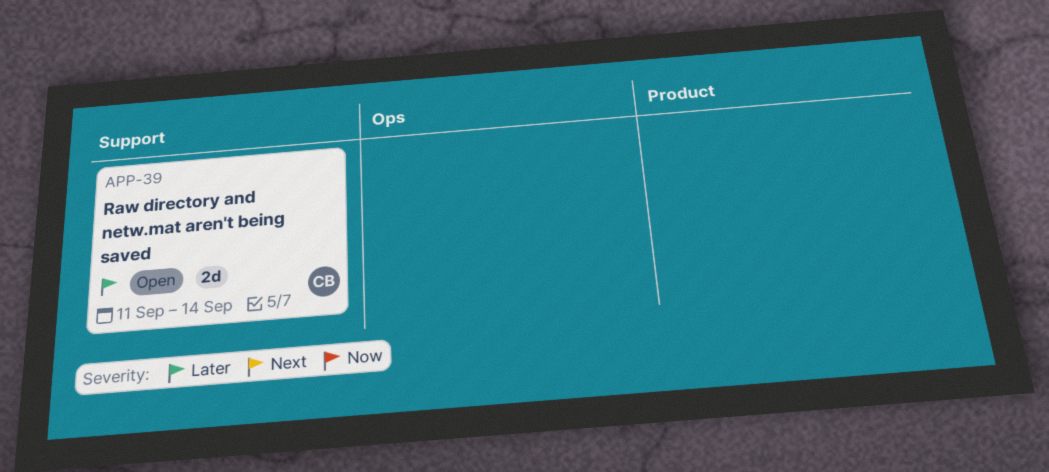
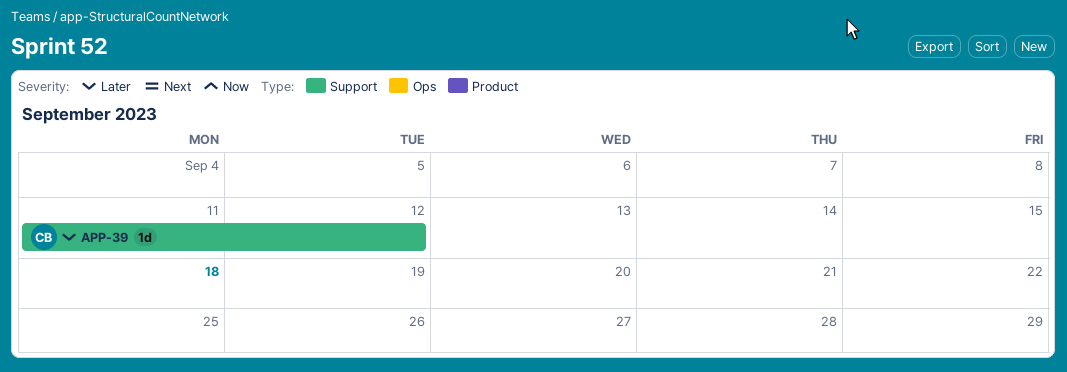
APP-39, estimate: 2d -> 1d
APP-39, due: Sep 14 -> Sep 12

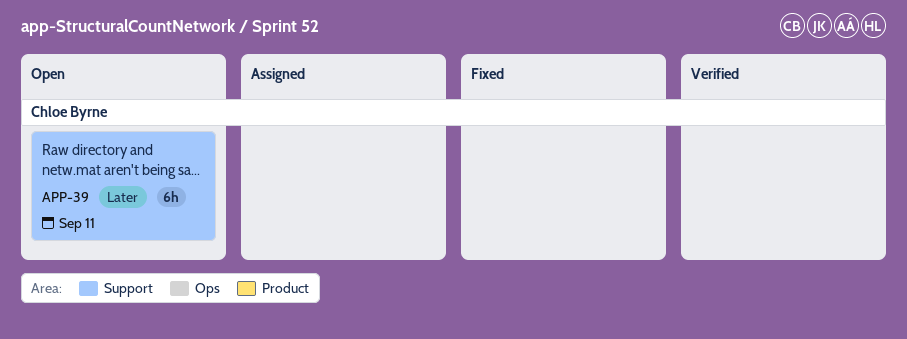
APP-39, estimate: 1d -> 6h
APP-39, due: Sep 12 -> Sep 11

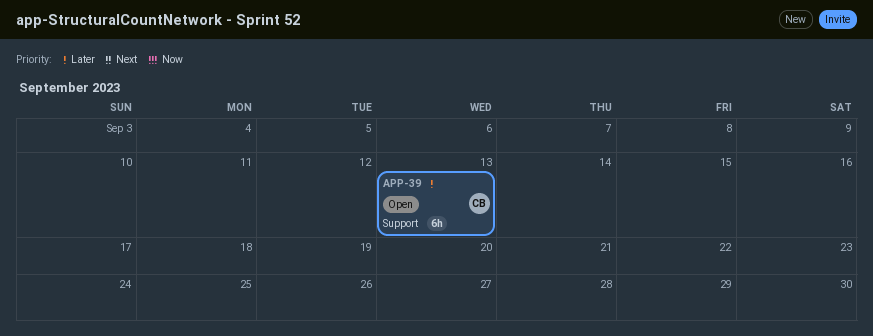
APP-39, due: Sep 11 -> Sep 13

